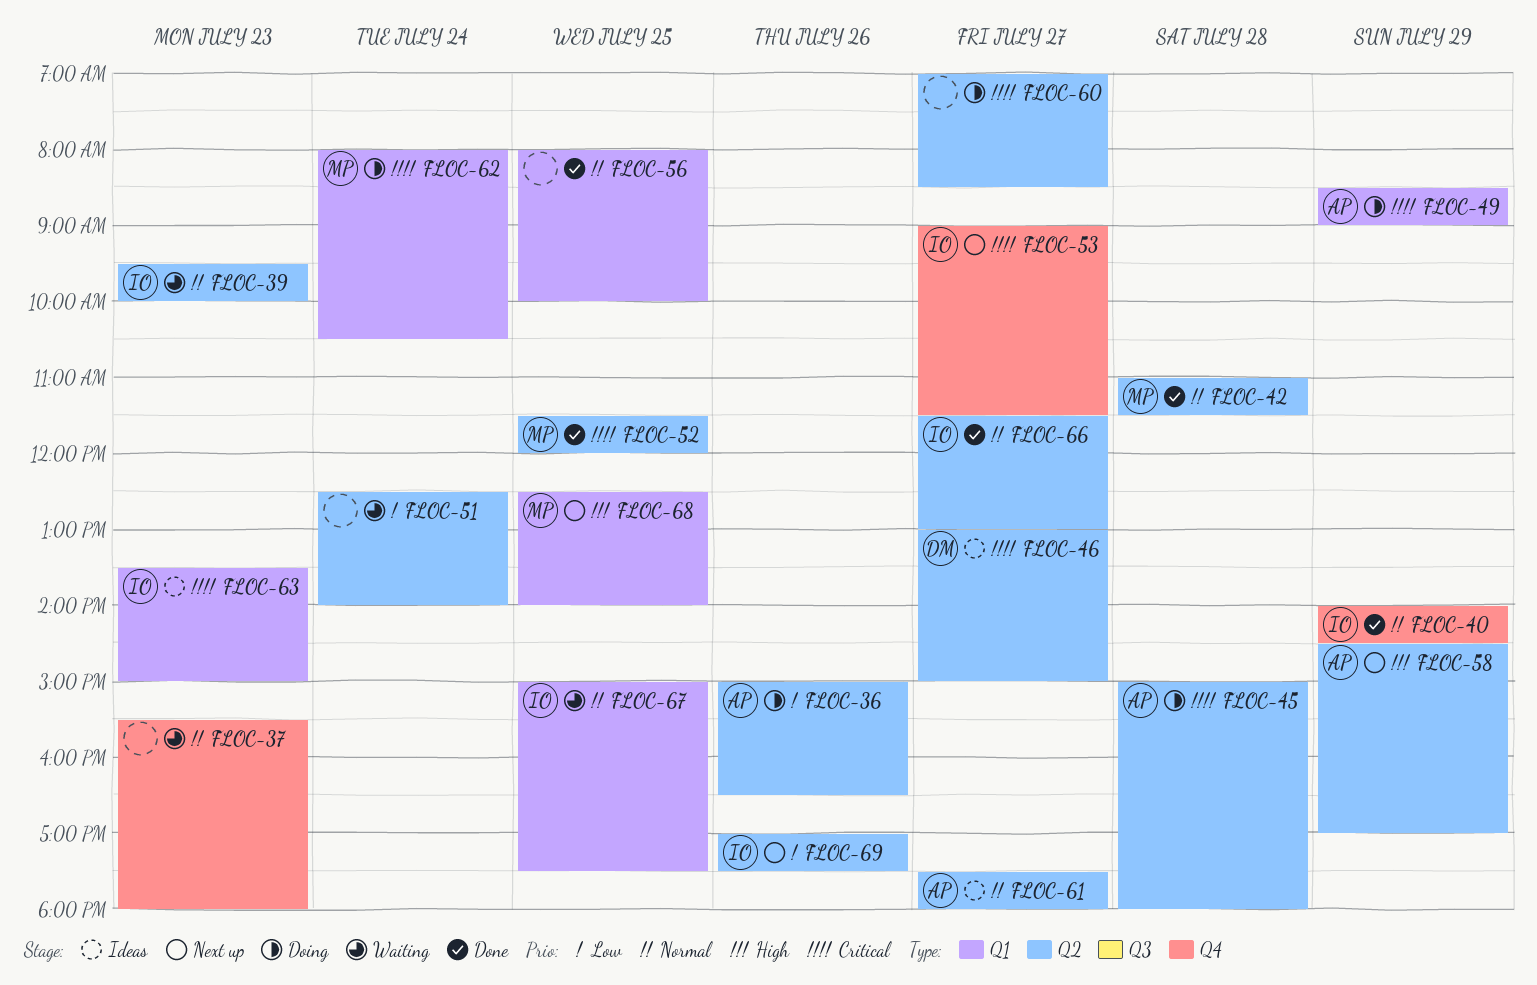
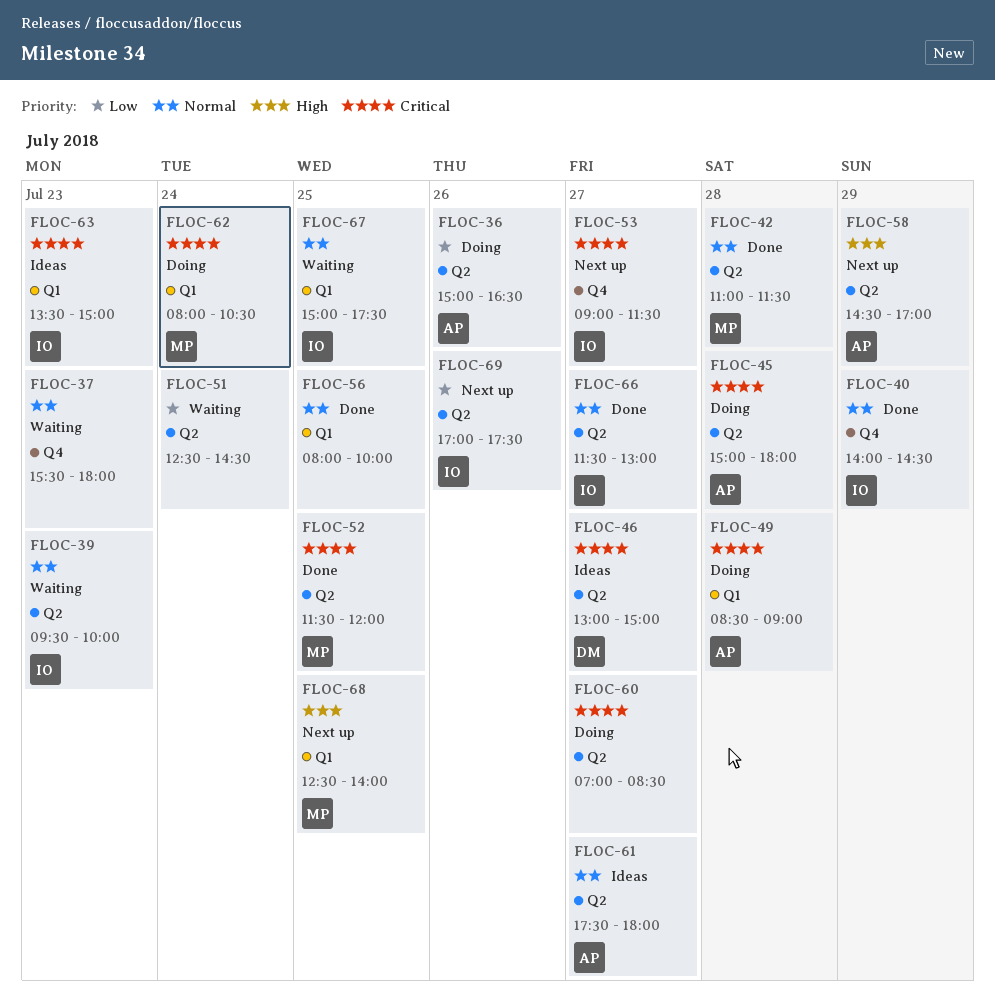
FLOC-49, day: Jul 29 -> Jul 28
FLOC-51, ends: 14:00 -> 14:30

